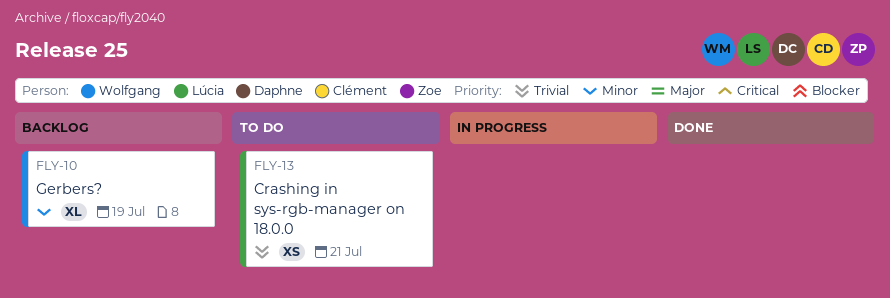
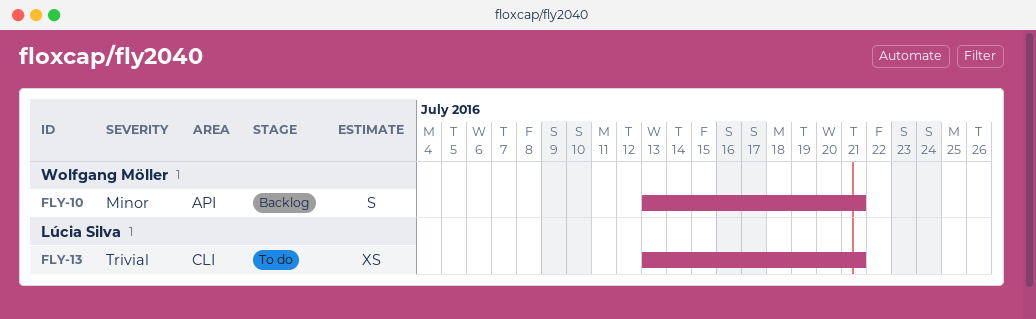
FLY-10, estimate: XL -> S
FLY-10, due: Jul 19 -> Jul 21

